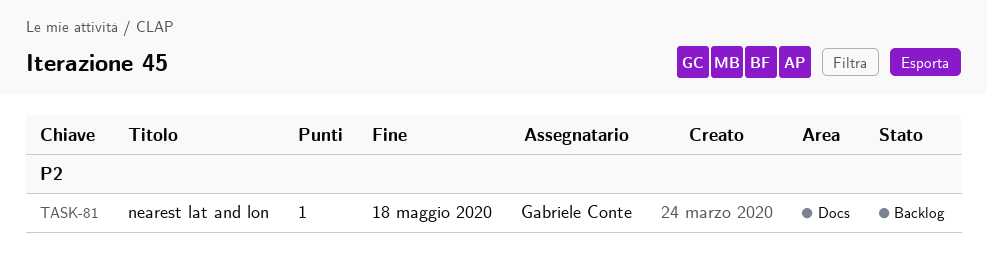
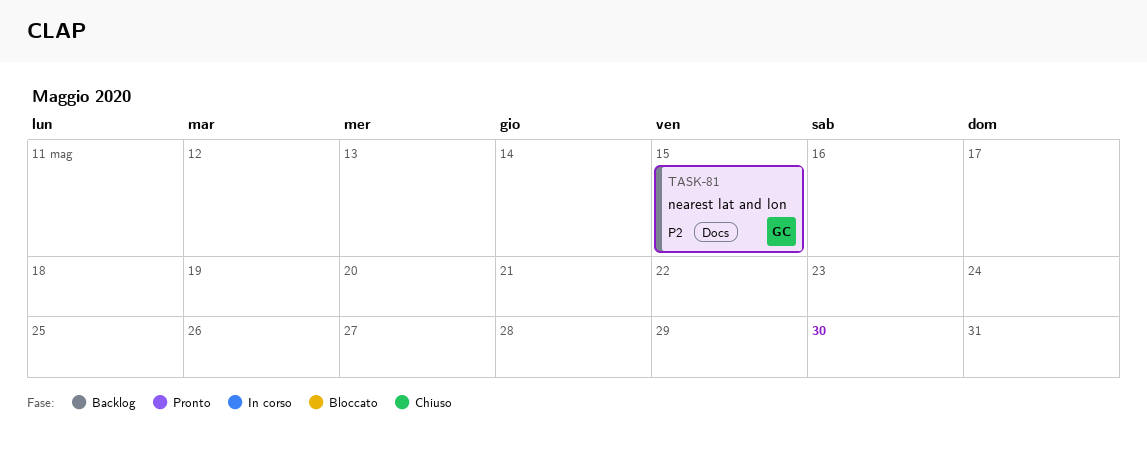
TASK-81, due: May 18 -> May 15

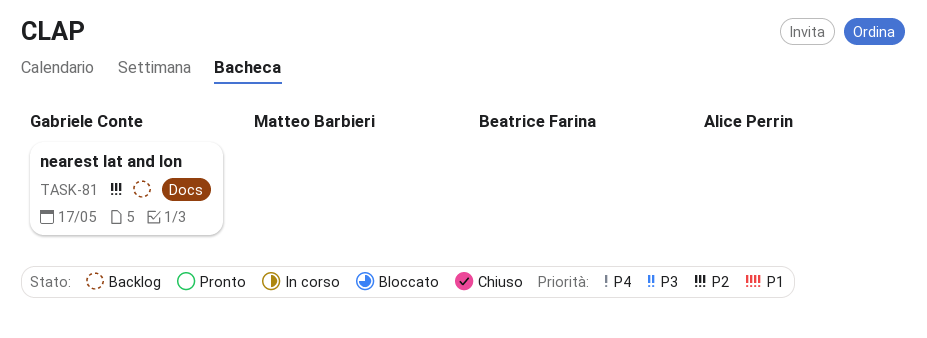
TASK-81, due: May 15 -> May 17

